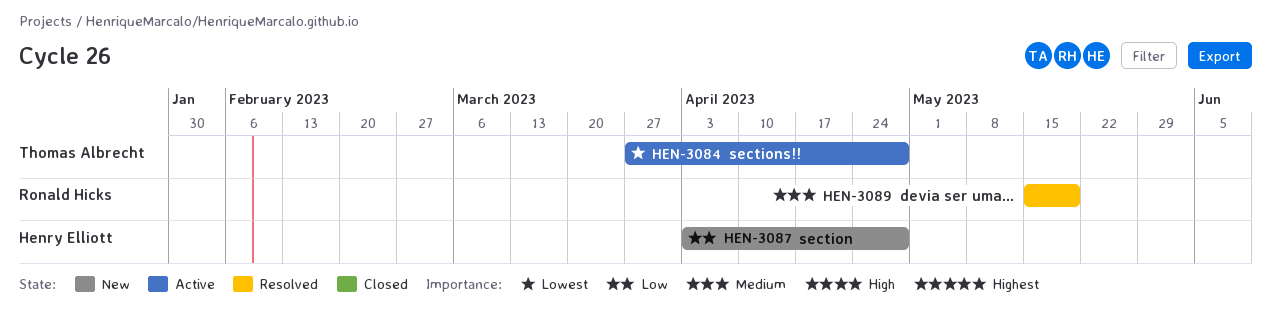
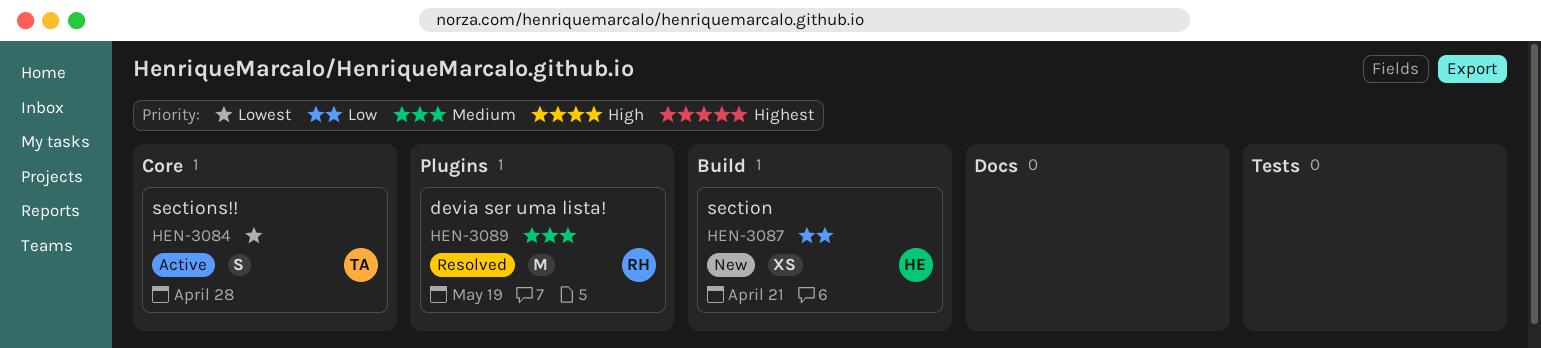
HEN-3087, due: Apr 28 -> Apr 21

